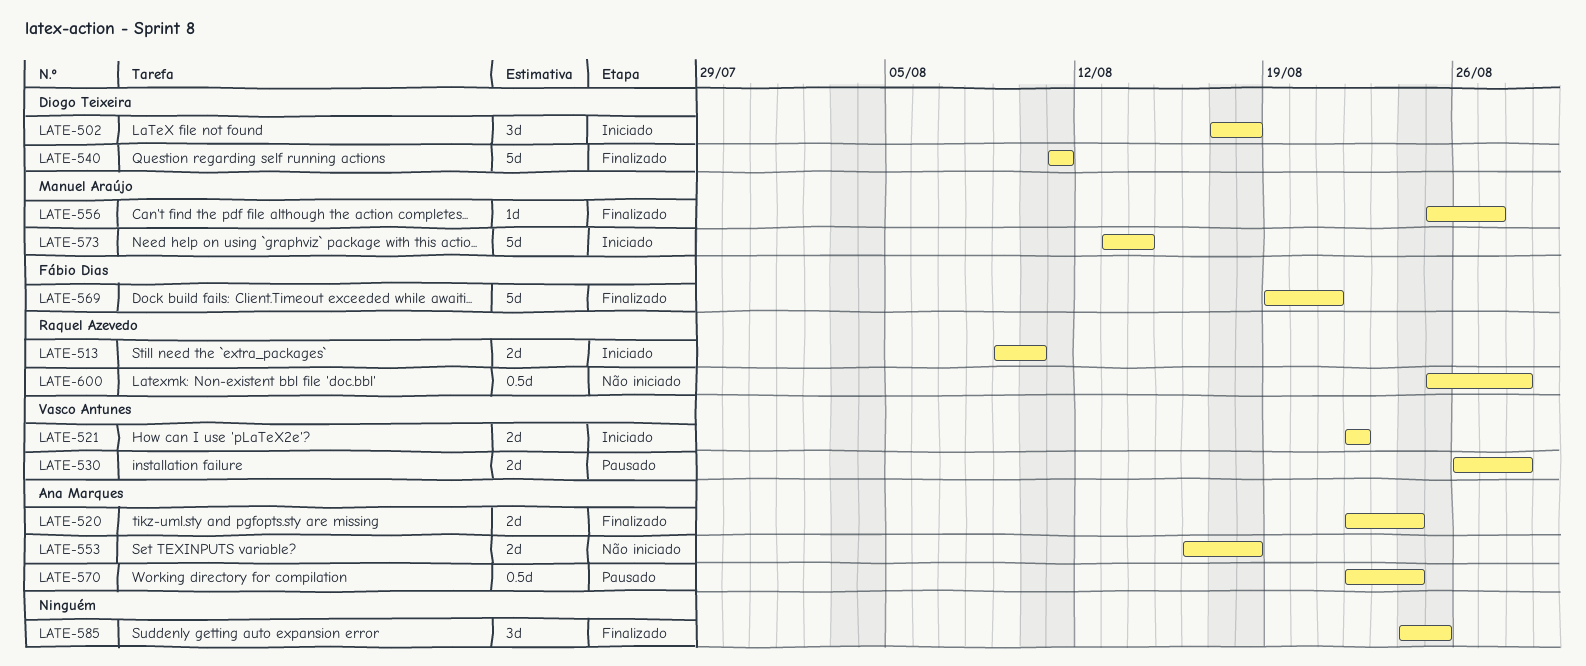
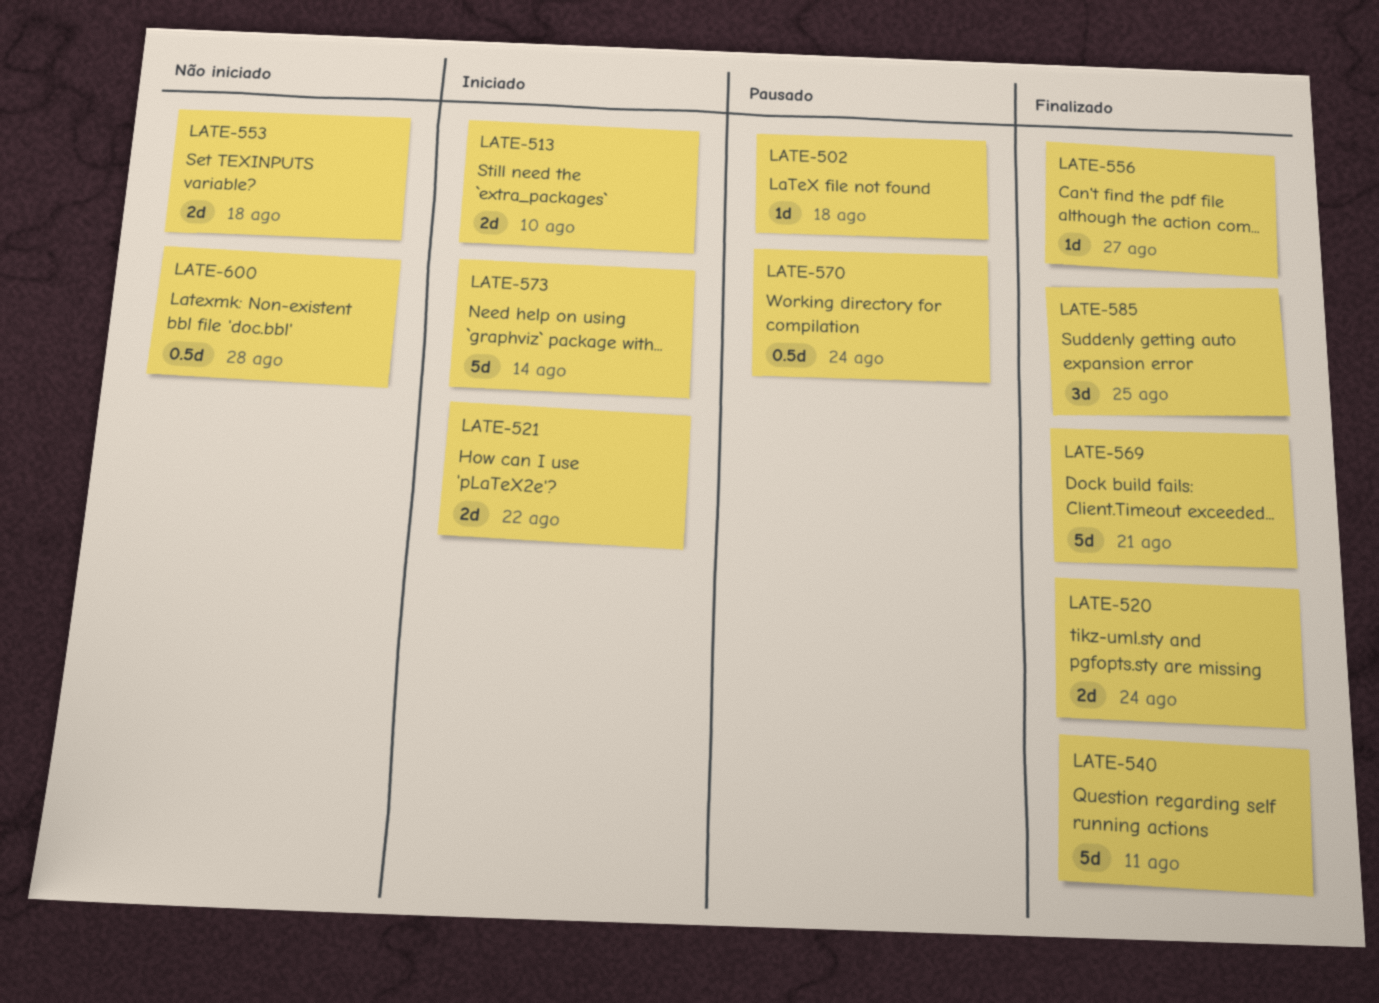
LATE-502, status: Iniciado -> Pausado
LATE-502, estimate: 3d -> 1d
LATE-530: present -> none

